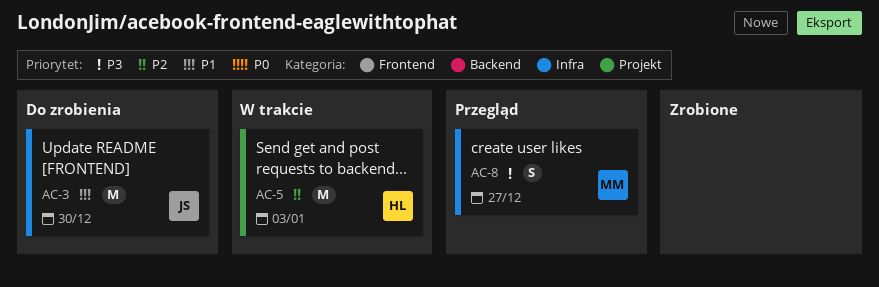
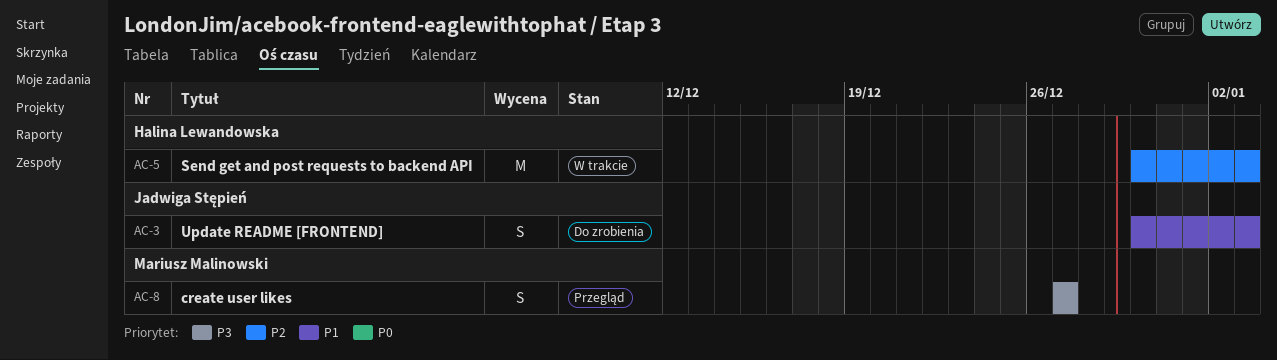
AC-3, estimate: M -> S
AC-3, due: Dec 30 -> Jan 3

